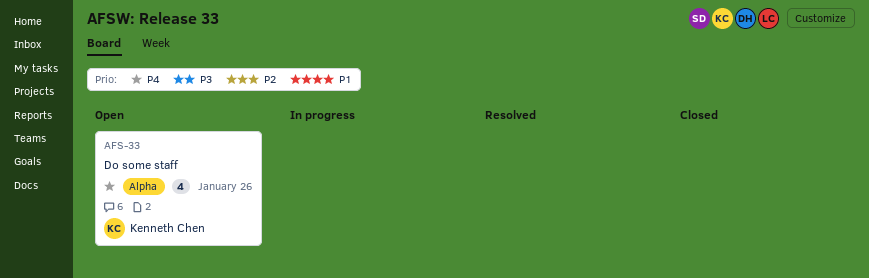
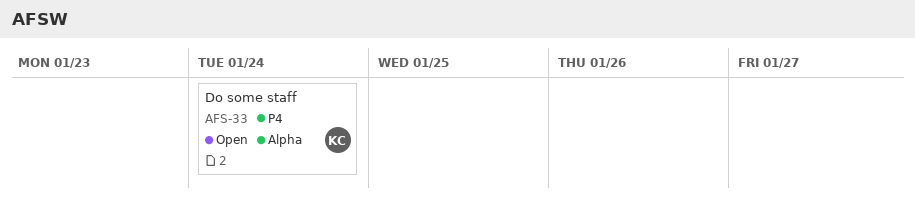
AFS-33, due: Jan 26 -> Jan 24

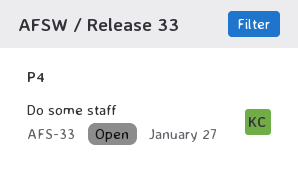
AFS-33, due: Jan 24 -> Jan 27

